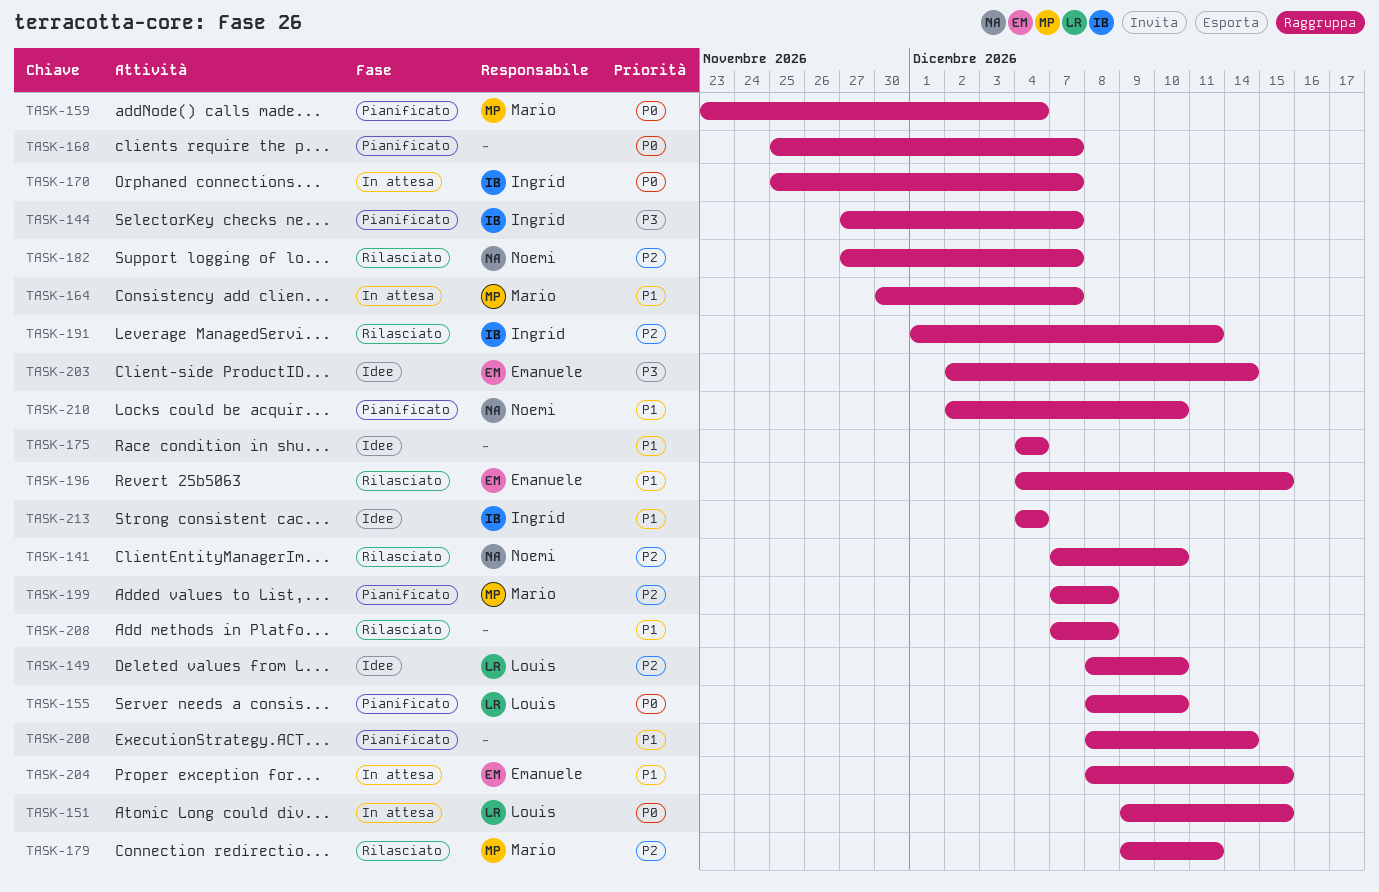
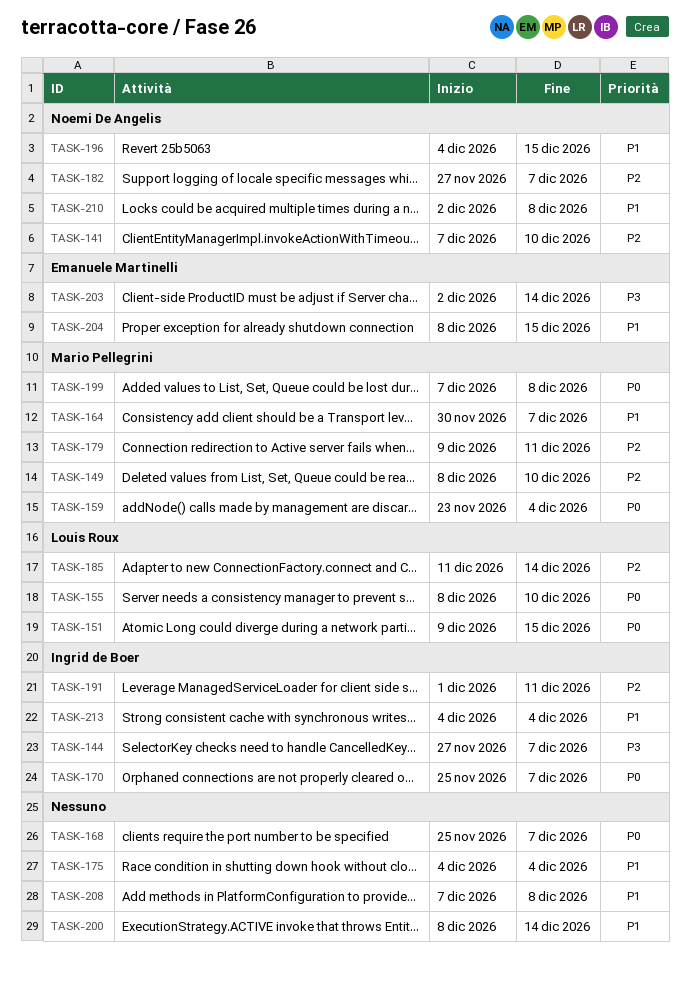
TASK-149, owner: Louis Roux -> Mario Pellegrini
TASK-185: none -> present
TASK-196, owner: Emanuele Martinelli -> Noemi De Angelis
TASK-199, priority: P2 -> P0
TASK-210, due: Dec 10 -> Dec 8

